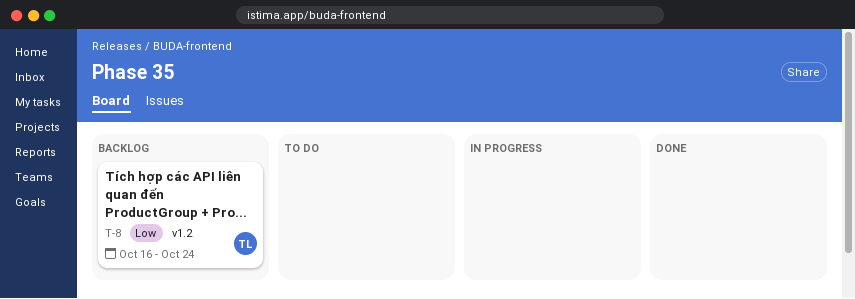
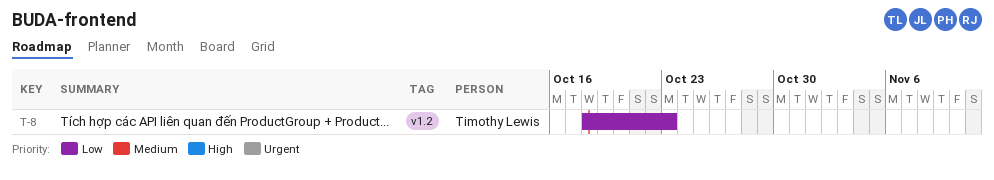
T-8, start: Oct 16 -> Oct 18
T-8, due: Oct 24 -> Oct 23

